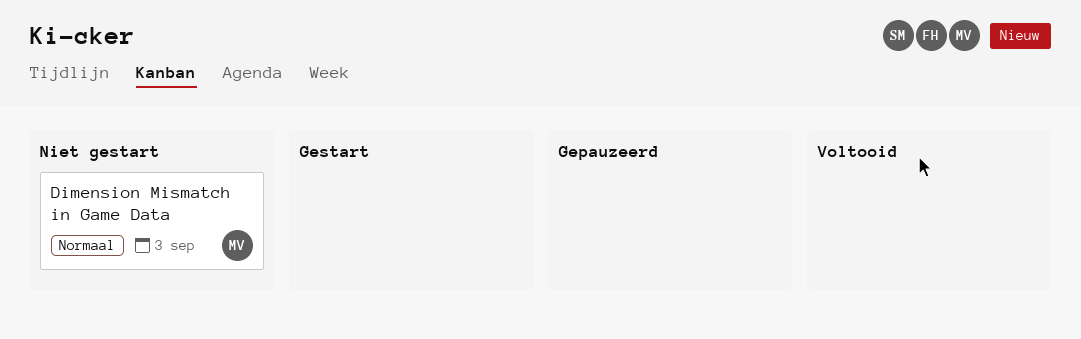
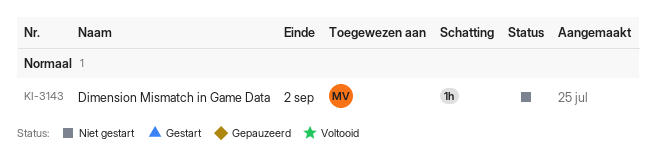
Dimension Mismatch in Game Data, due: Sep 3 -> Sep 2

